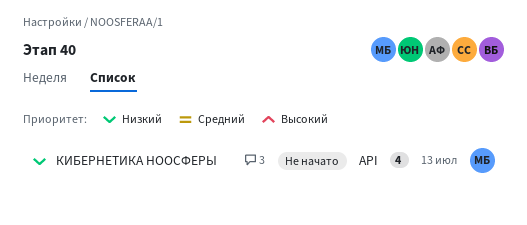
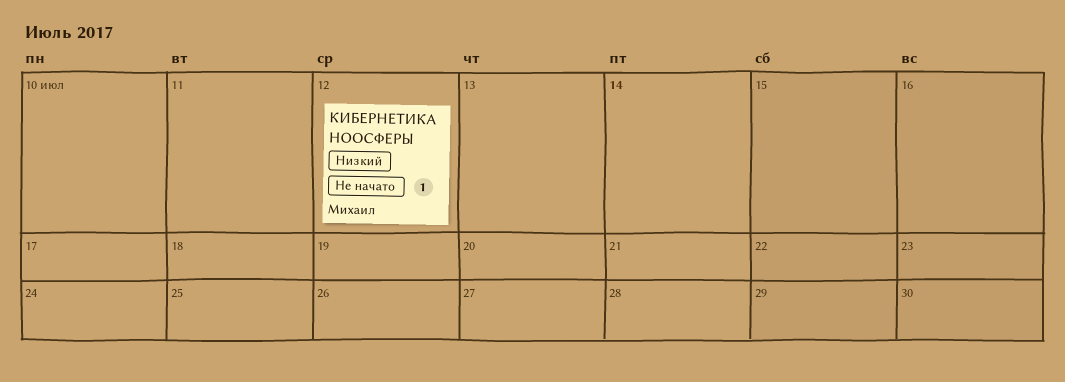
КИБЕРНЕТИКА НООСФЕРЫ, estimate: 4 -> 1
КИБЕРНЕТИКА НООСФЕРЫ, due: Jul 13 -> Jul 12

